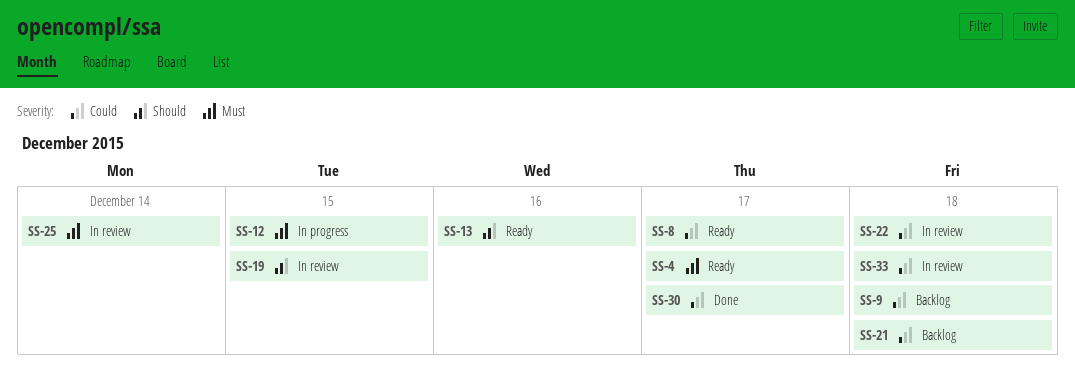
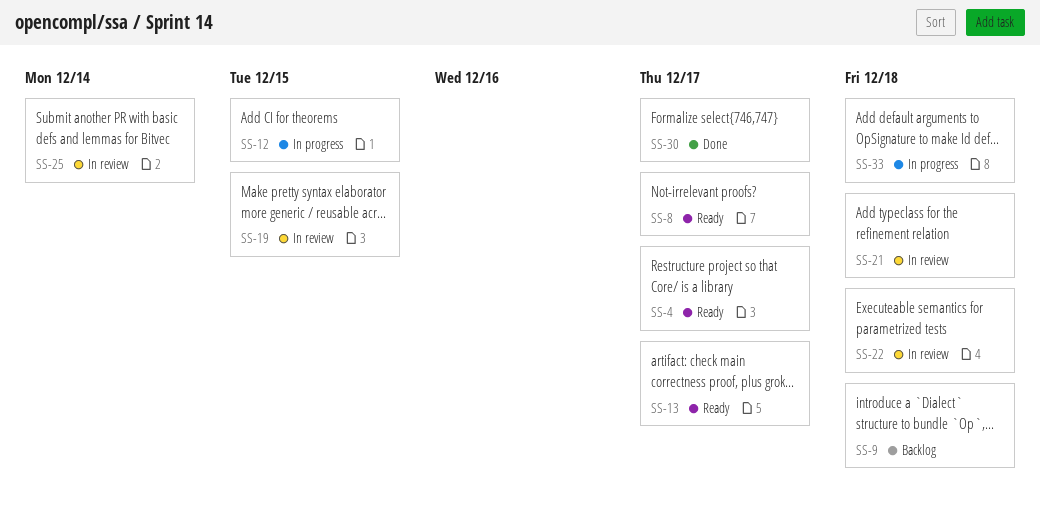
SS-13, due: Dec 16 -> Dec 17
SS-21, status: Backlog -> In review
SS-33, status: In review -> In progress

